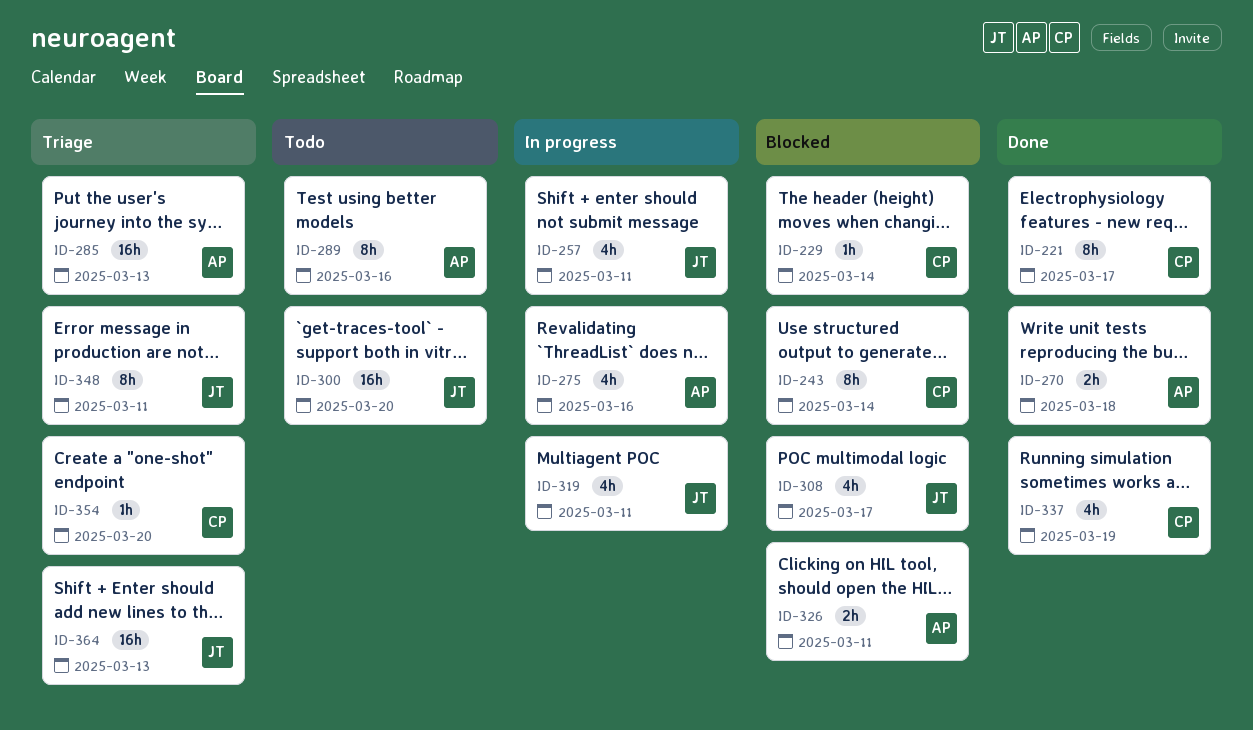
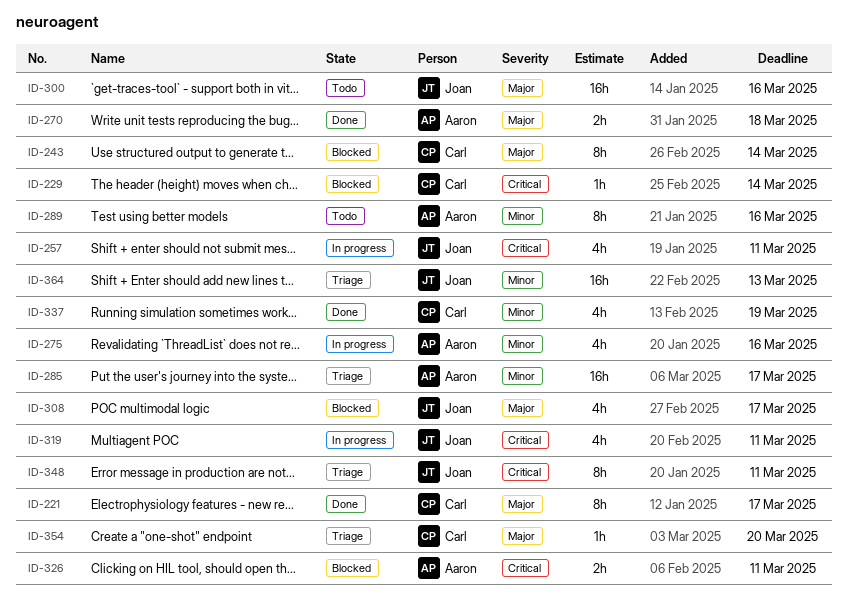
ID-285, due: Mar 13 -> Mar 17
ID-300, due: Mar 20 -> Mar 16

